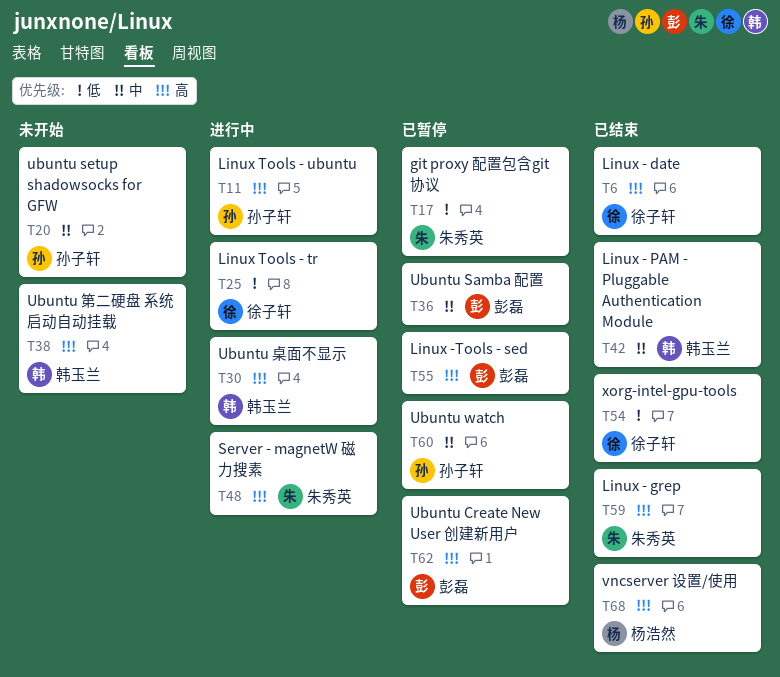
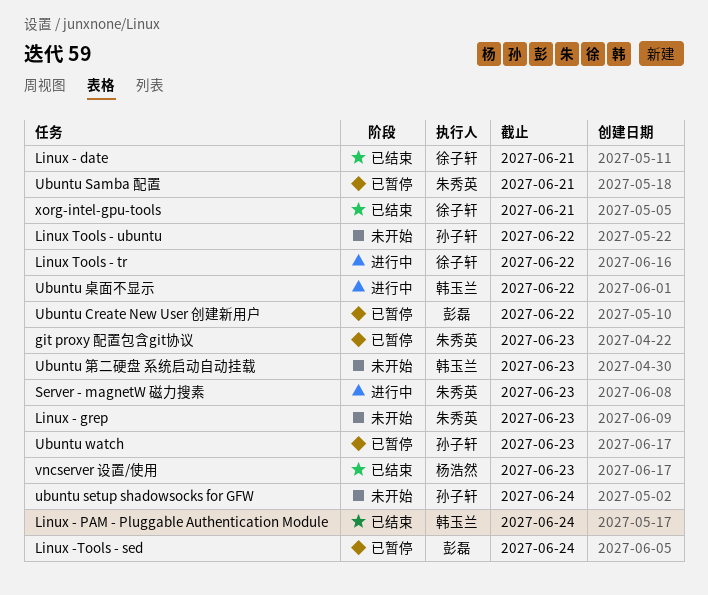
Linux - grep, status: 已结束 -> 未开始
Linux Tools - ubuntu, status: 进行中 -> 未开始
Ubuntu Samba 配置, owner: 彭磊 -> 朱秀英

